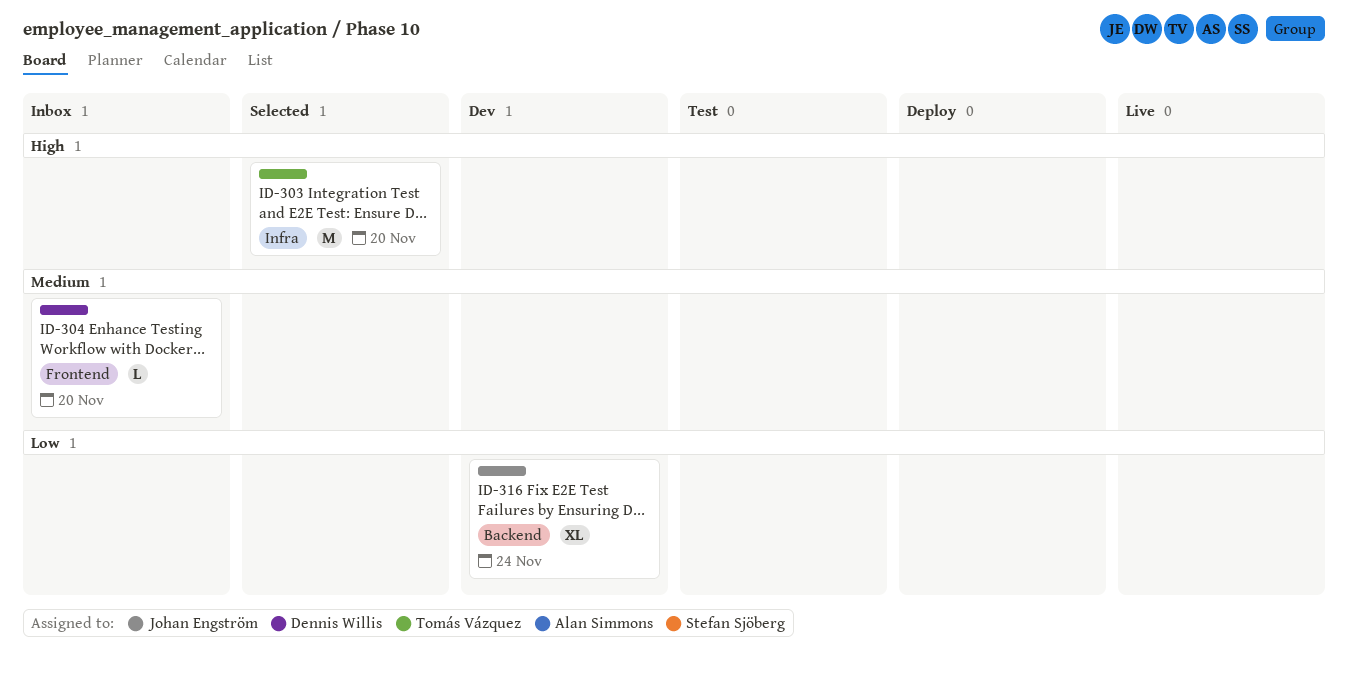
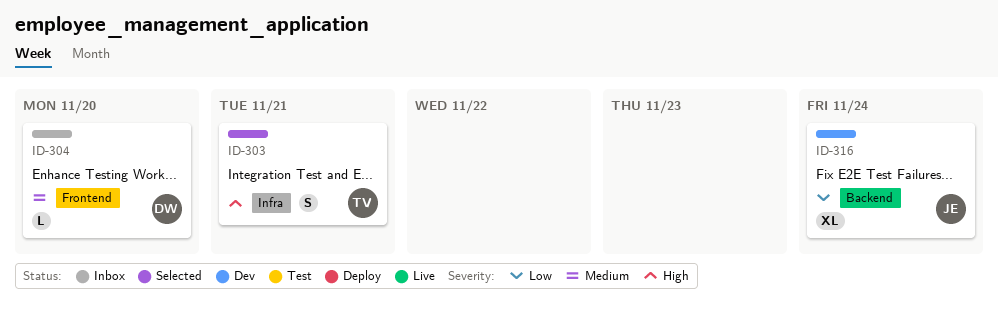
ID-303, estimate: M -> S
ID-303, due: Nov 20 -> Nov 21

